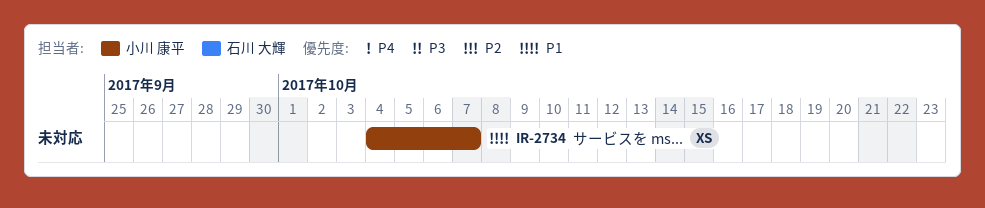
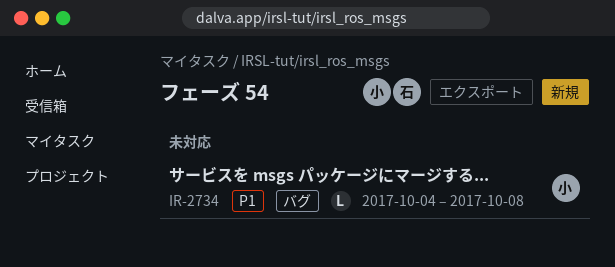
IR-2734, estimate: XS -> L
IR-2734, due: Oct 7 -> Oct 8

